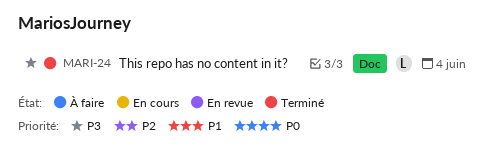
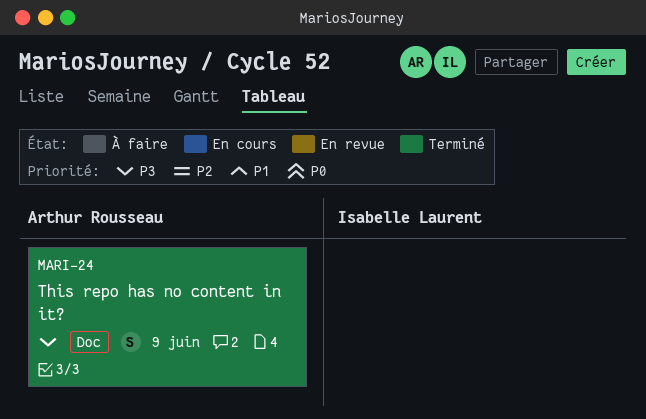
MARI-24, estimate: L -> S
MARI-24, due: Jun 4 -> Jun 9

